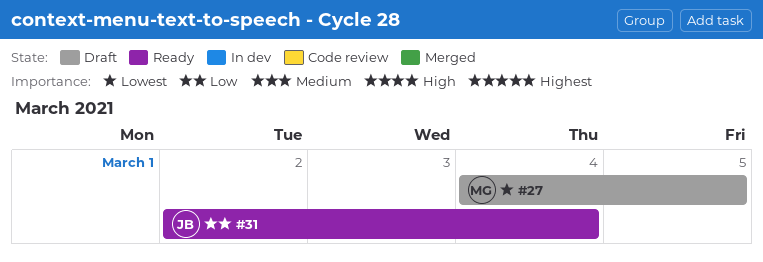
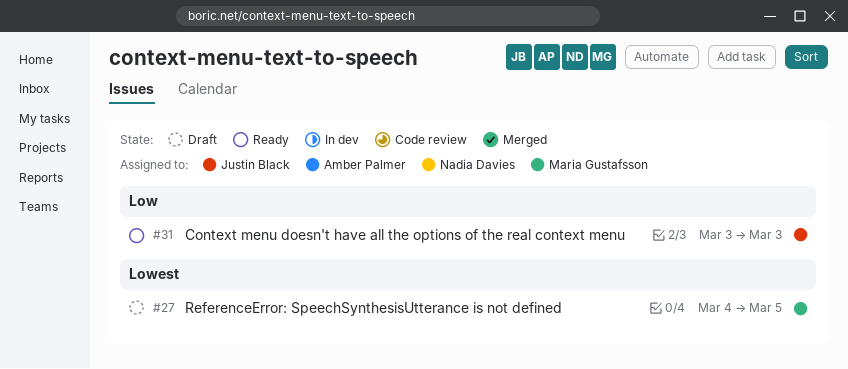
#31, start: Mar 2 -> Mar 3
#31, due: Mar 4 -> Mar 3

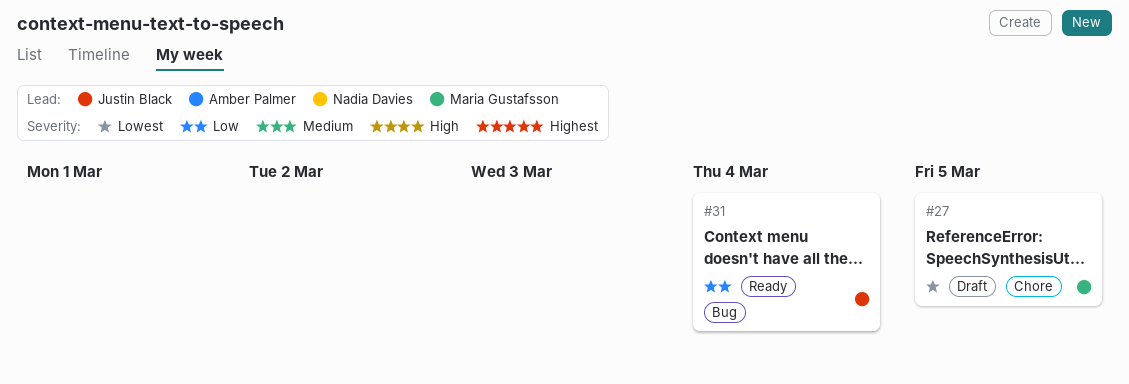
#31, due: Mar 3 -> Mar 4

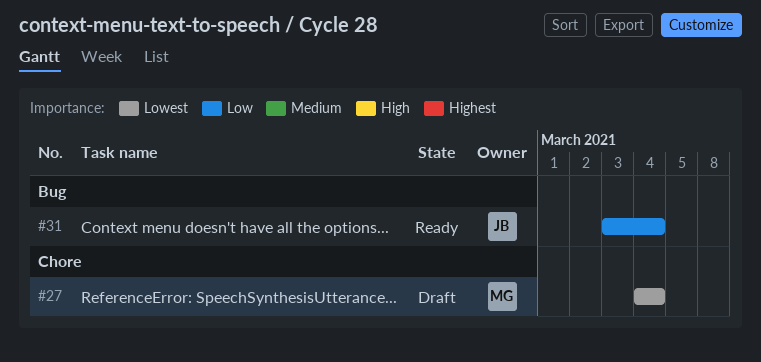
#27, due: Mar 5 -> Mar 4

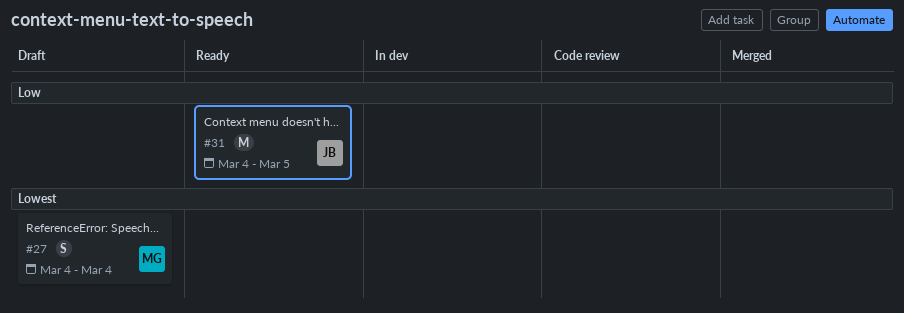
#31, start: Mar 3 -> Mar 4
#31, due: Mar 4 -> Mar 5

